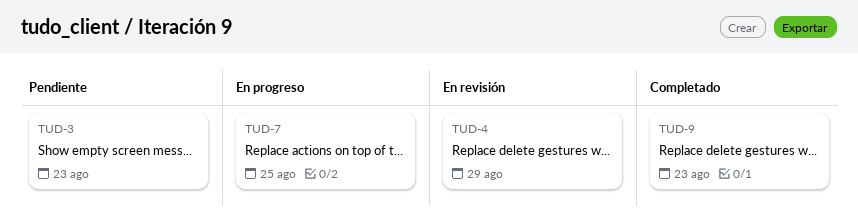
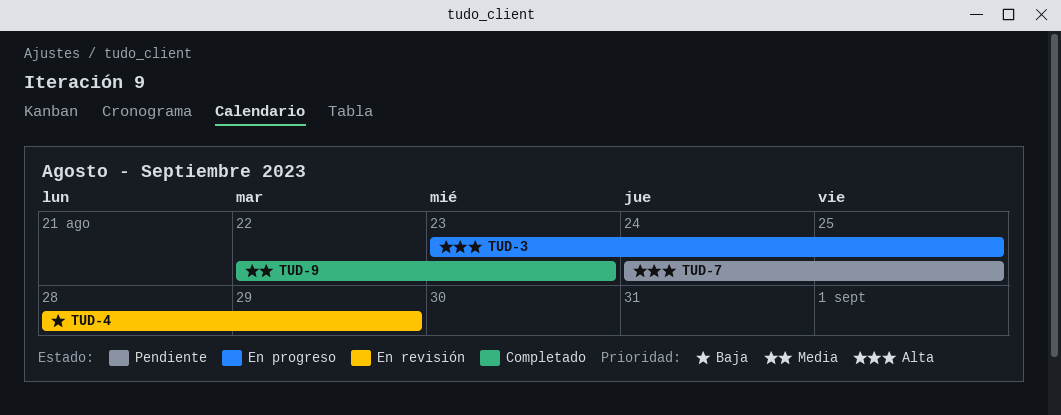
TUD-3, status: Pendiente -> En progreso
TUD-3, due: Aug 23 -> Aug 25
TUD-7, status: En progreso -> Pendiente

